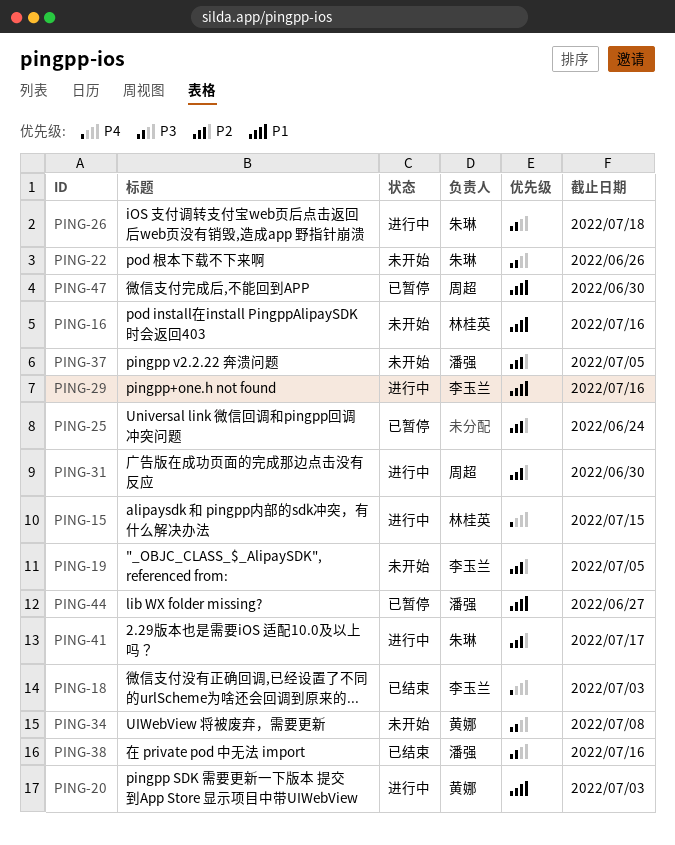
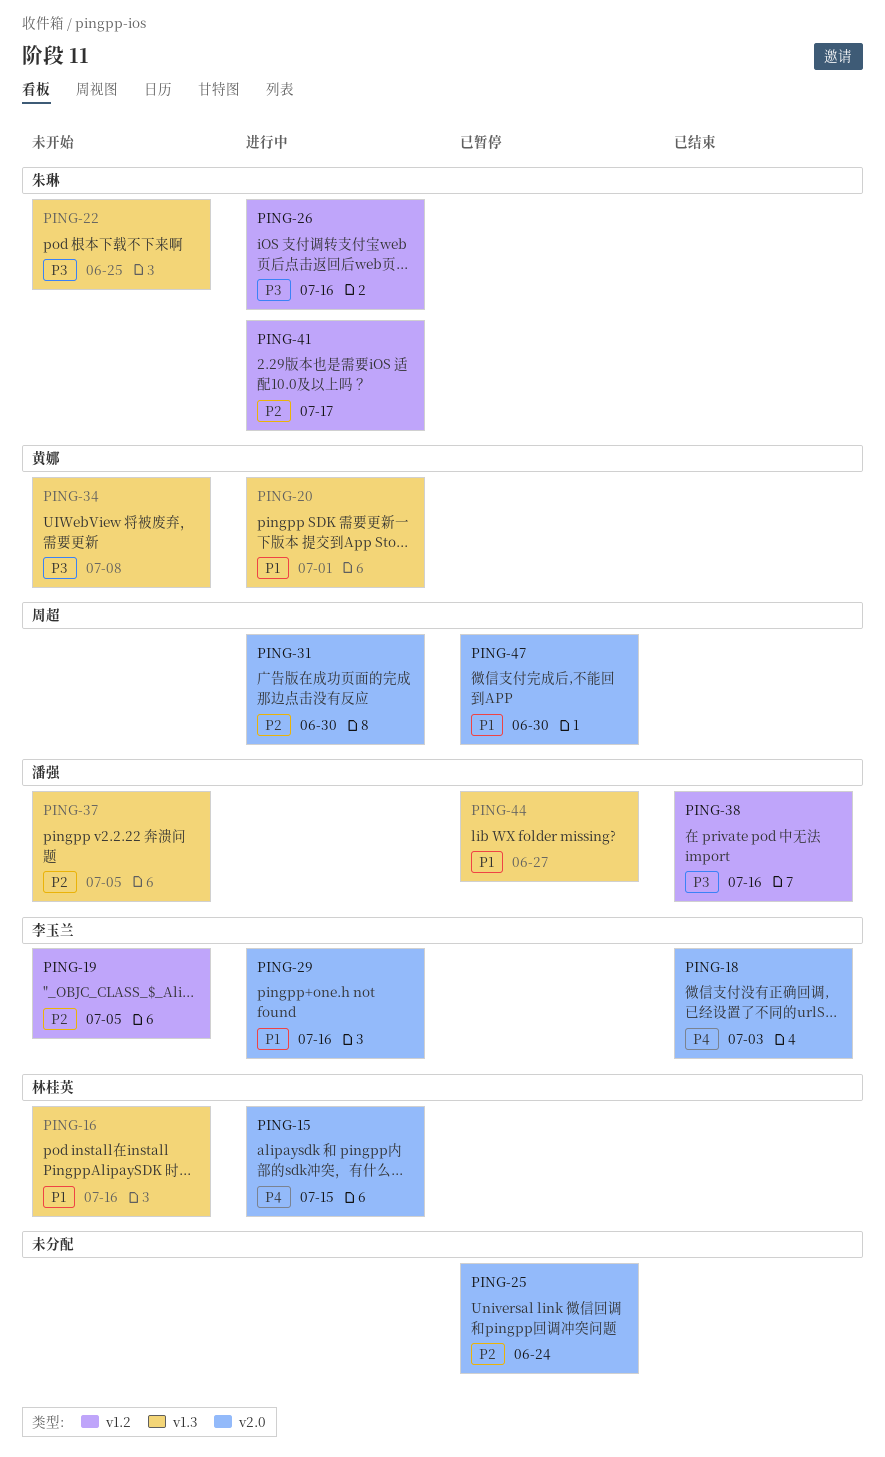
PING-20, due: Jul 3 -> Jul 1
PING-22, due: Jun 26 -> Jun 25
PING-26, due: Jul 18 -> Jul 16

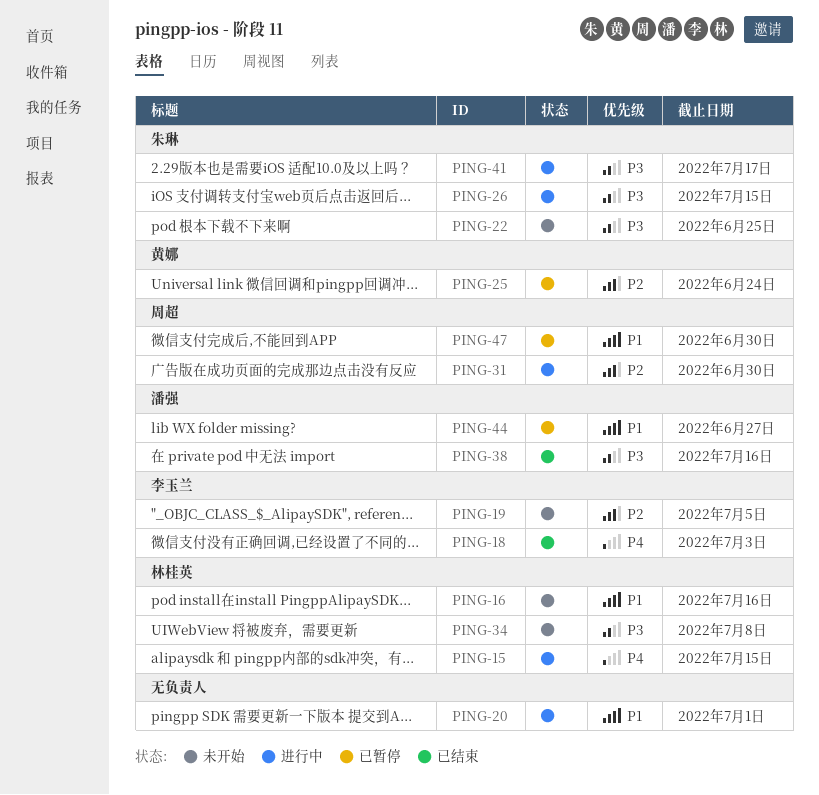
PING-20, owner: 黄娜 -> none
PING-25, owner: none -> 黄娜
PING-26, due: Jul 16 -> Jul 15
PING-29: present -> none
PING-34, owner: 黄娜 -> 林桂英
PING-37: present -> none
PING-41, priority: P2 -> P3

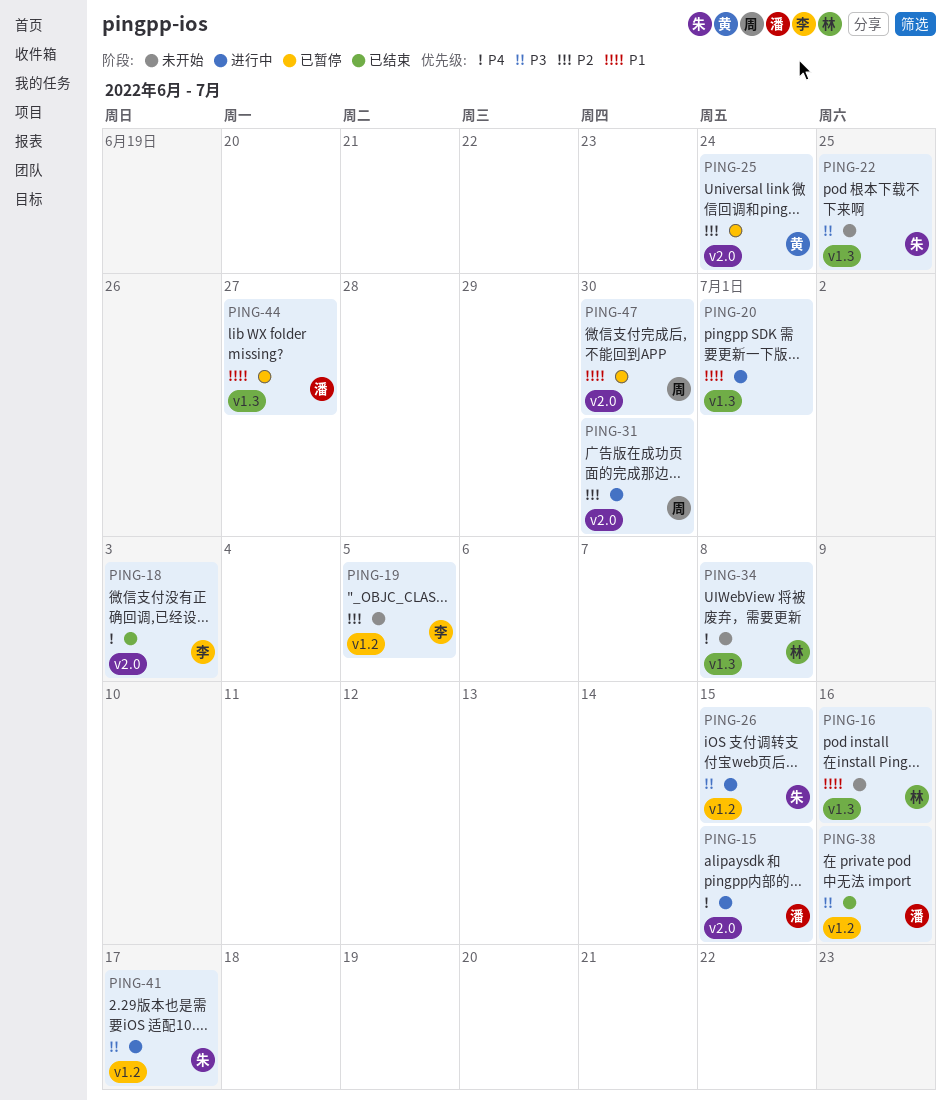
PING-15, owner: 林桂英 -> 潘强
PING-34, priority: P3 -> P4

